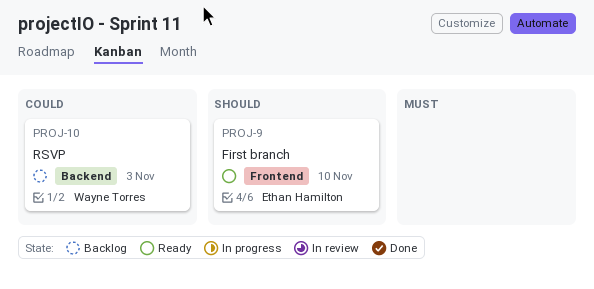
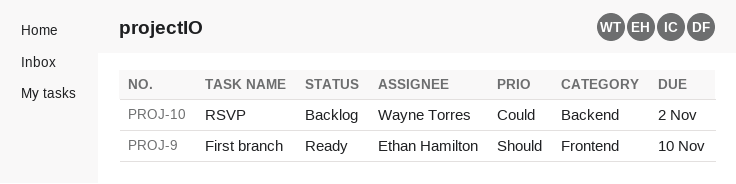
PROJ-10, due: Nov 3 -> Nov 2

